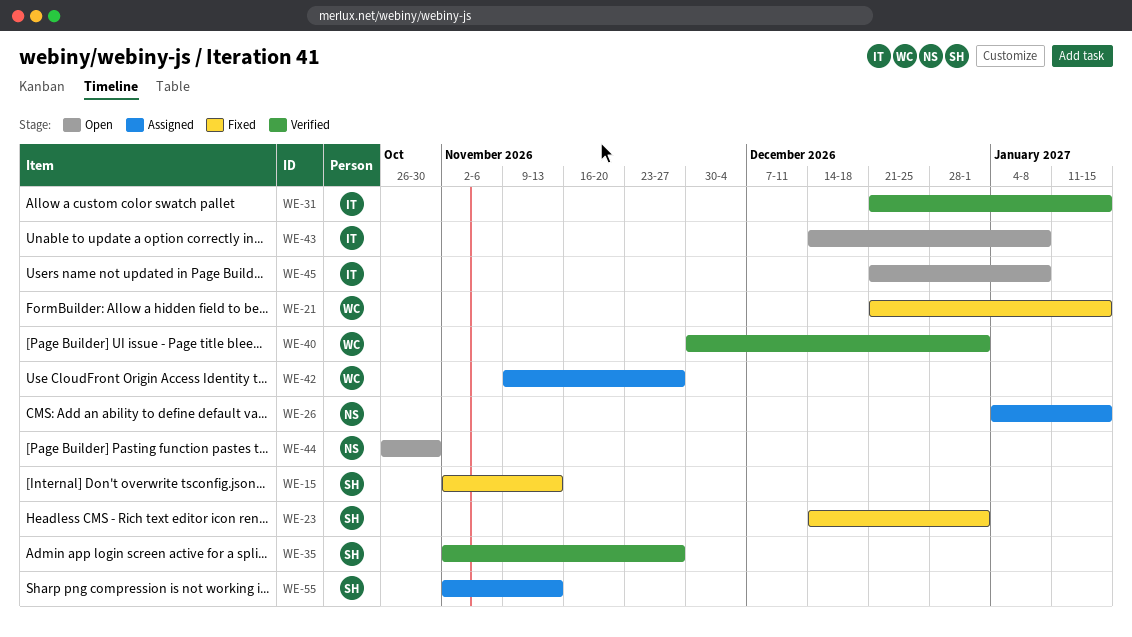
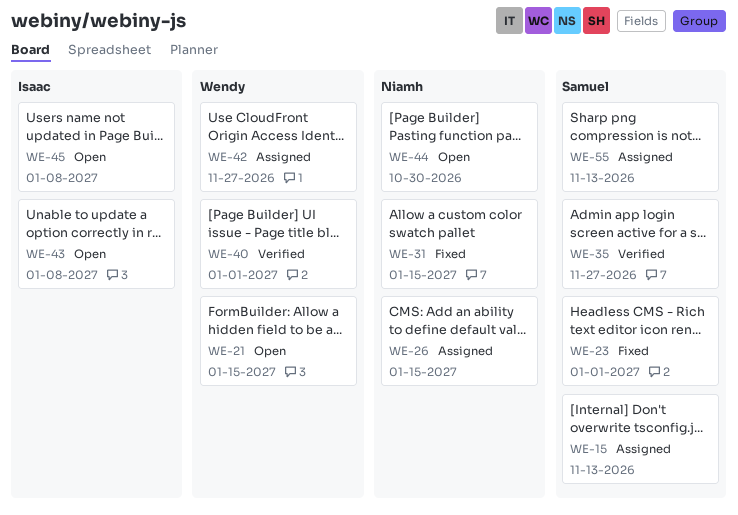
WE-15, status: Fixed -> Assigned
WE-21, status: Fixed -> Open
WE-31, status: Verified -> Fixed
WE-31, owner: Isaac -> Niamh

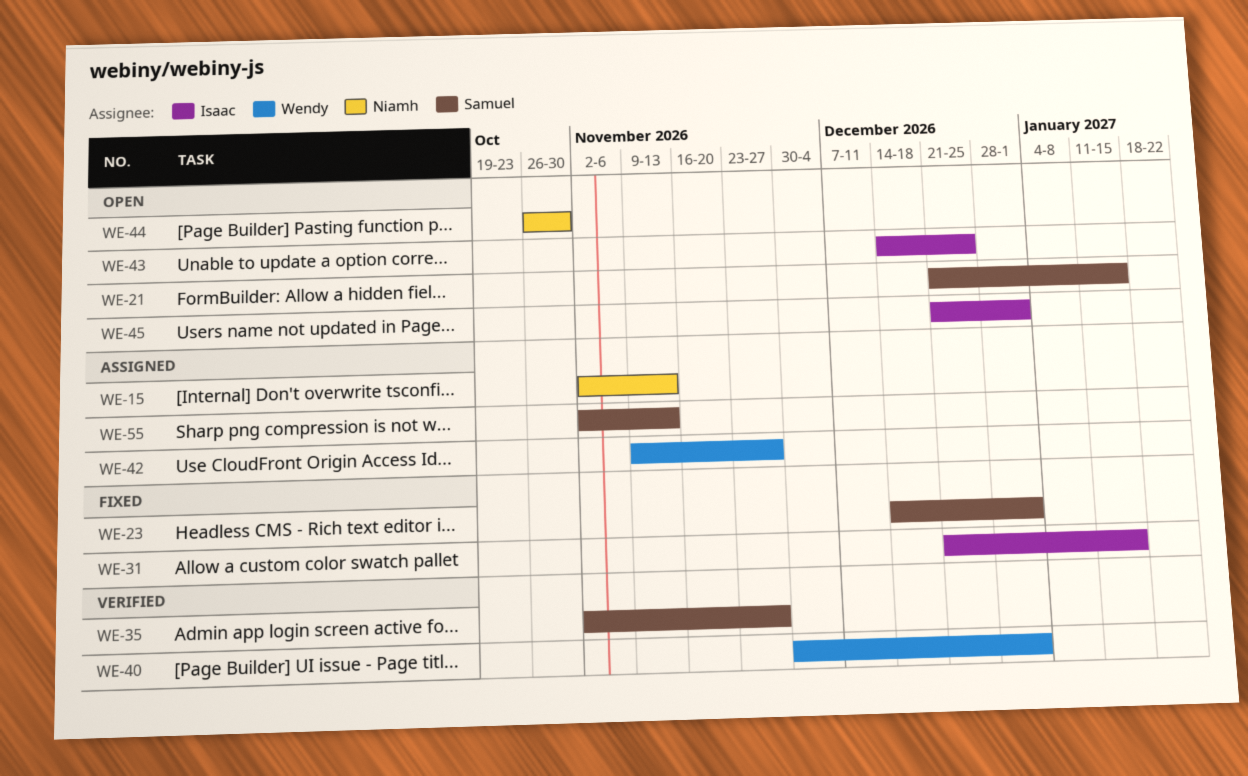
WE-15, owner: Samuel -> Niamh
WE-21, owner: Wendy -> Samuel
WE-26: present -> none
WE-31, owner: Niamh -> Isaac
WE-43, due: Jan 8 -> Dec 25
WE-45, due: Jan 8 -> Jan 1

